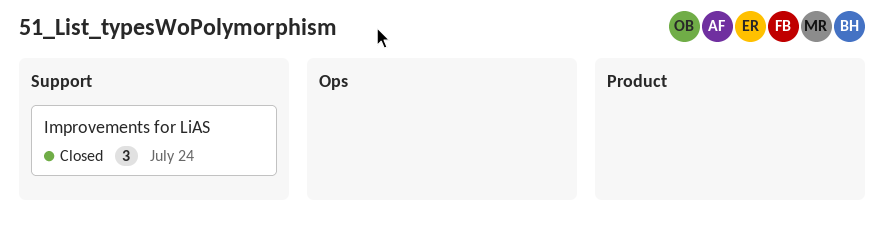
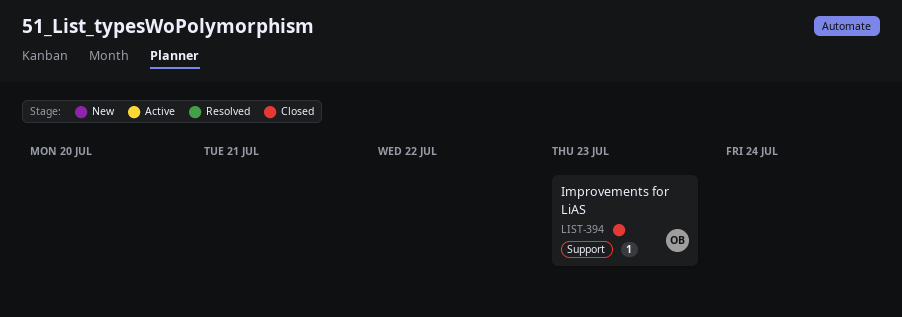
Improvements for LiAS, estimate: 3 -> 1
Improvements for LiAS, due: Jul 24 -> Jul 23

